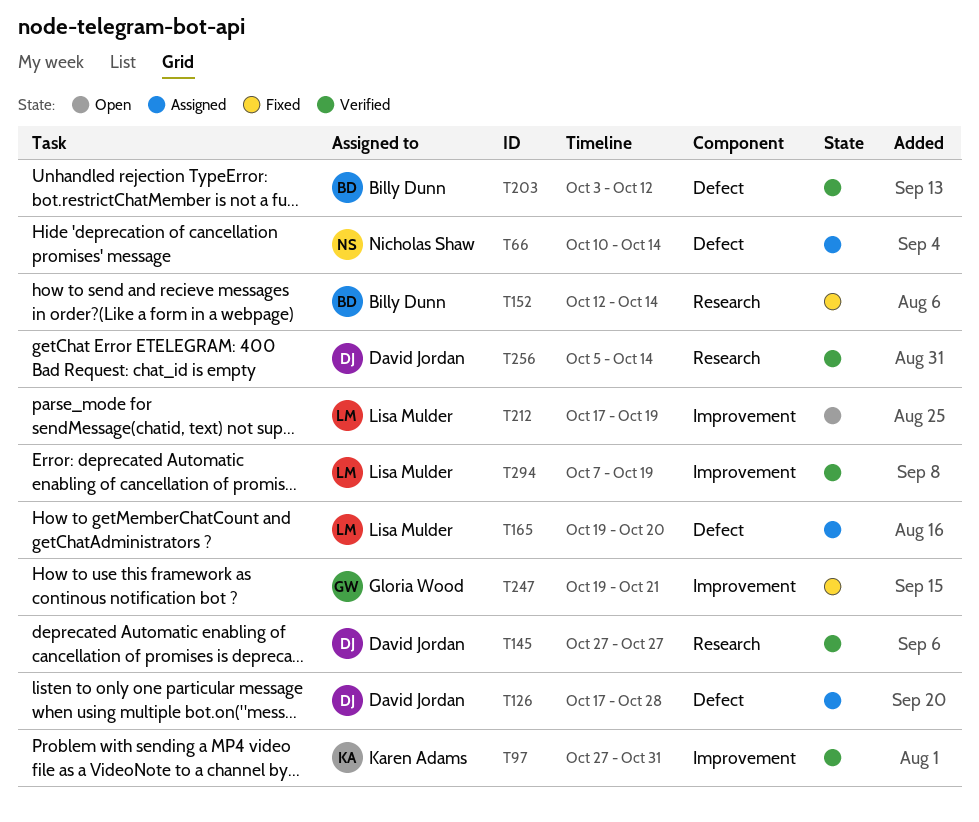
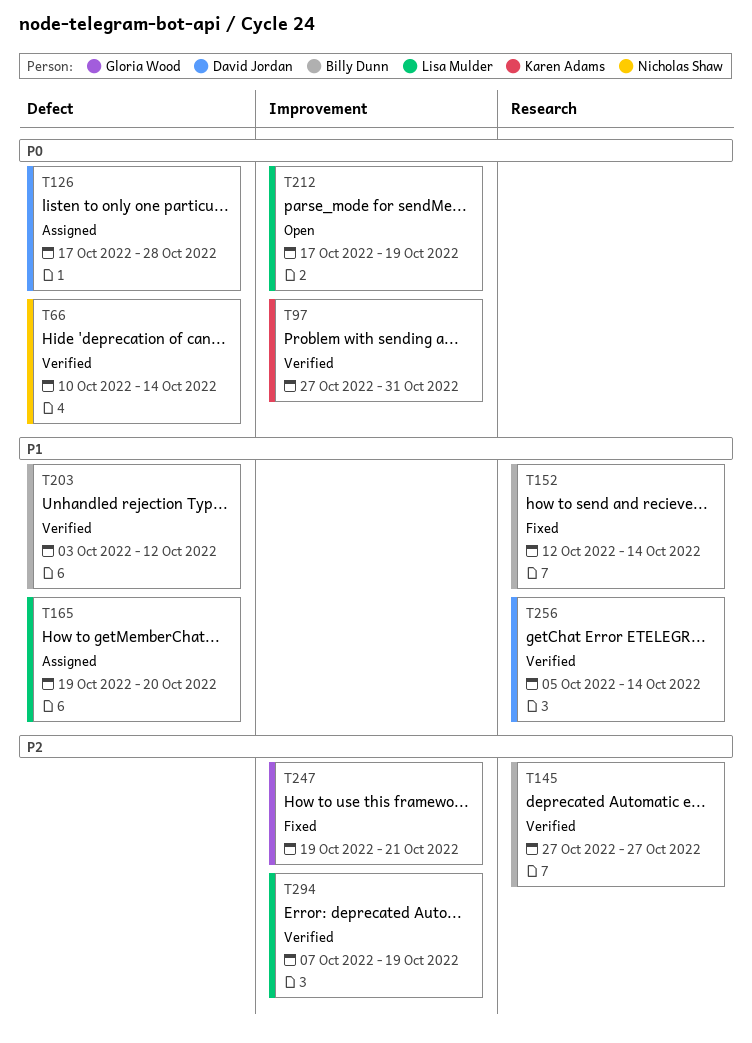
T66, status: Assigned -> Verified
T145, owner: David Jordan -> Billy Dunn

